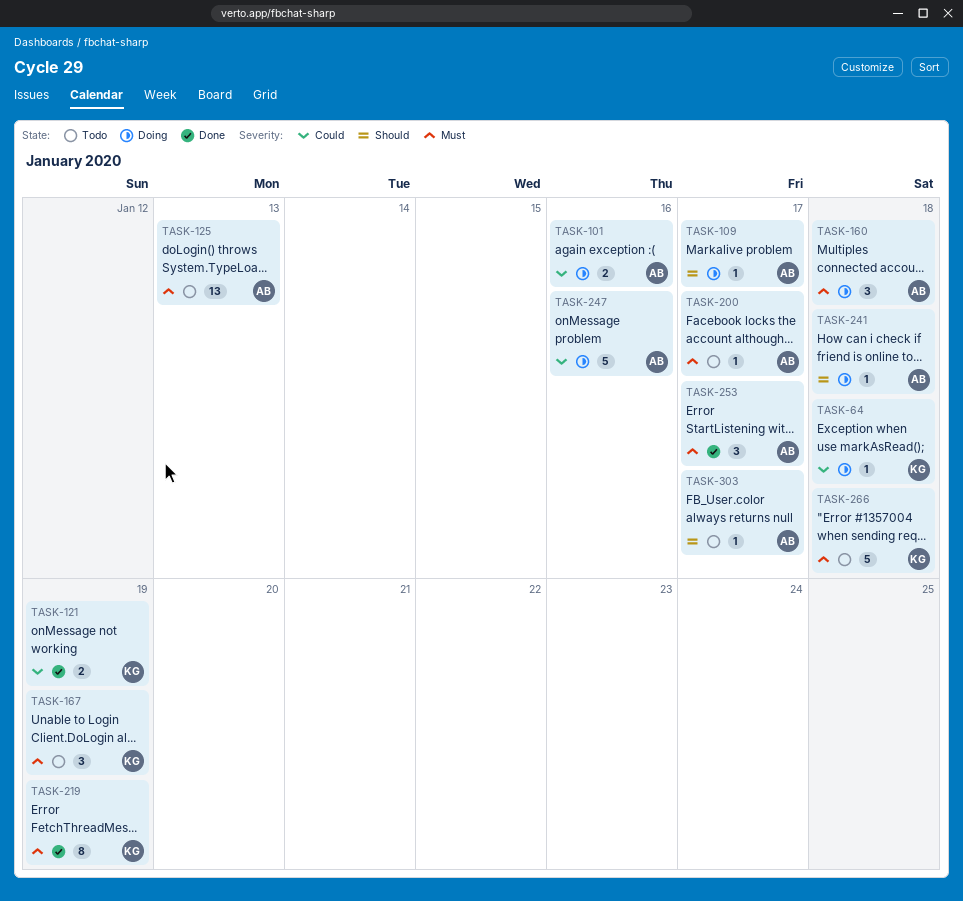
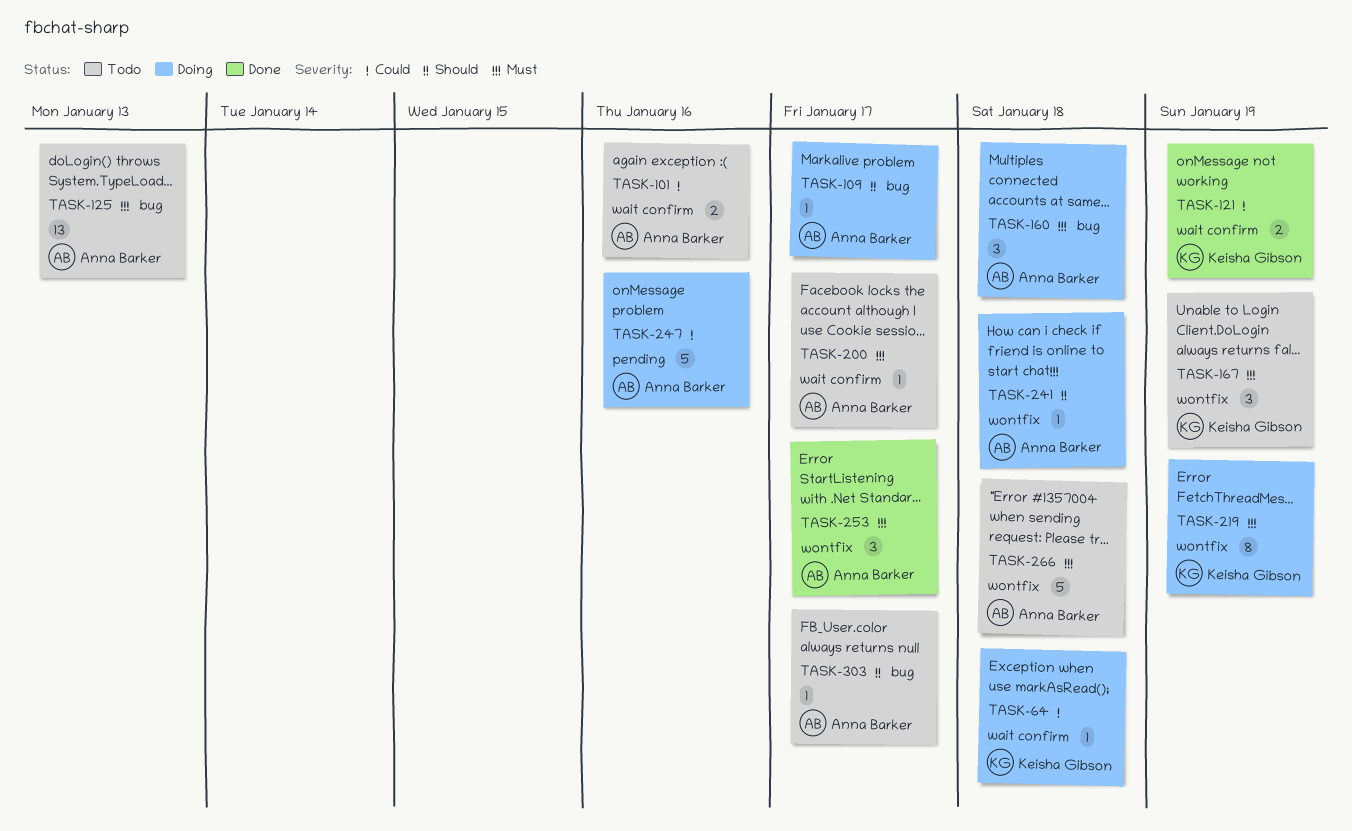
TASK-101, status: Doing -> Todo
TASK-219, status: Done -> Doing
TASK-266, owner: Keisha Gibson -> Anna Barker

